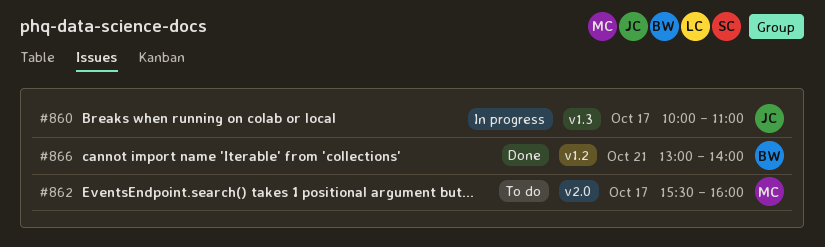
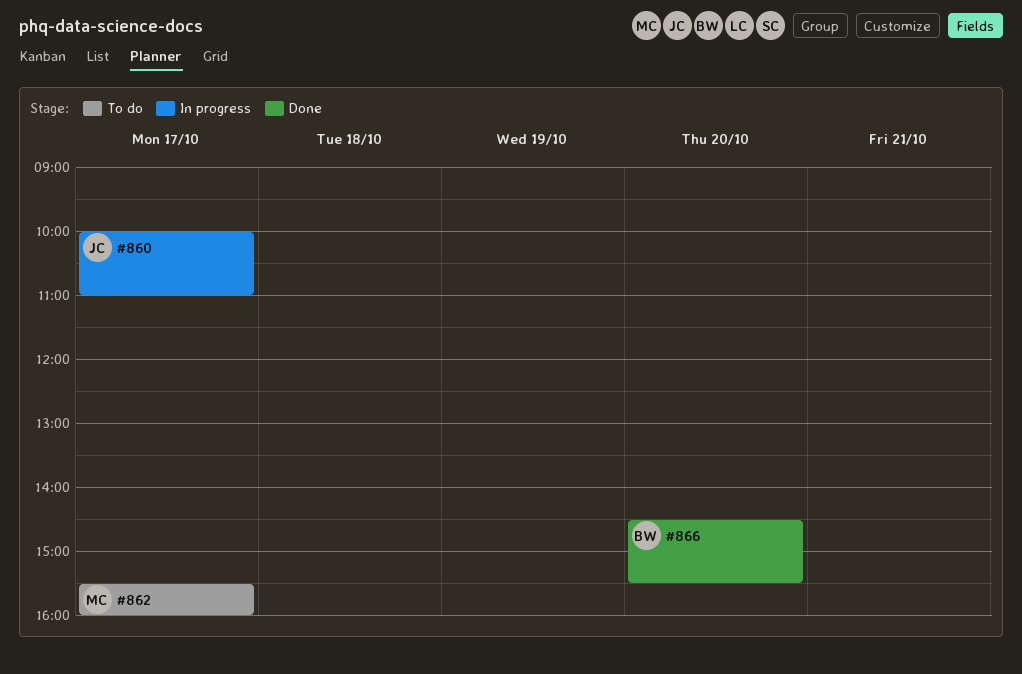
#866, day: Oct 21 -> Oct 20
#866, begins: 13:00 -> 14:30
#866, ends: 14:00 -> 15:30

